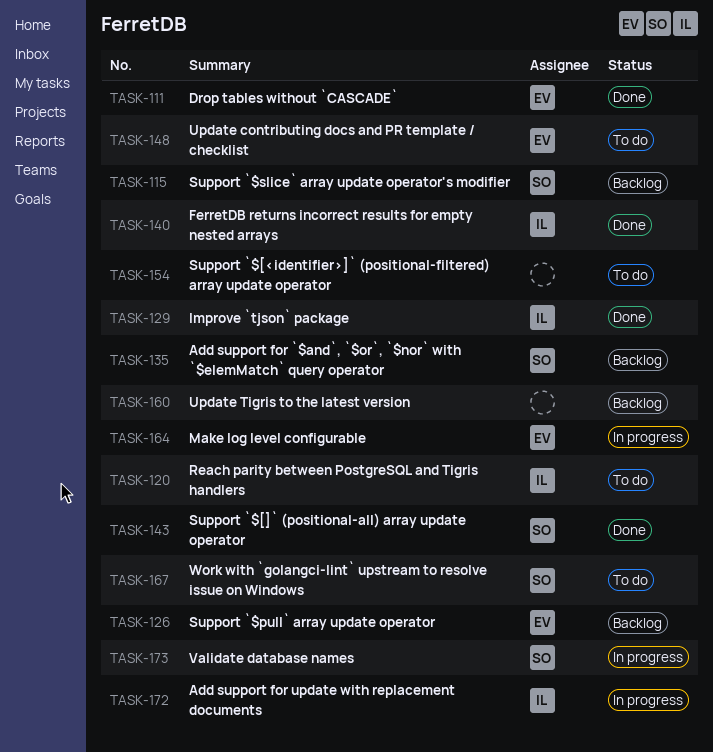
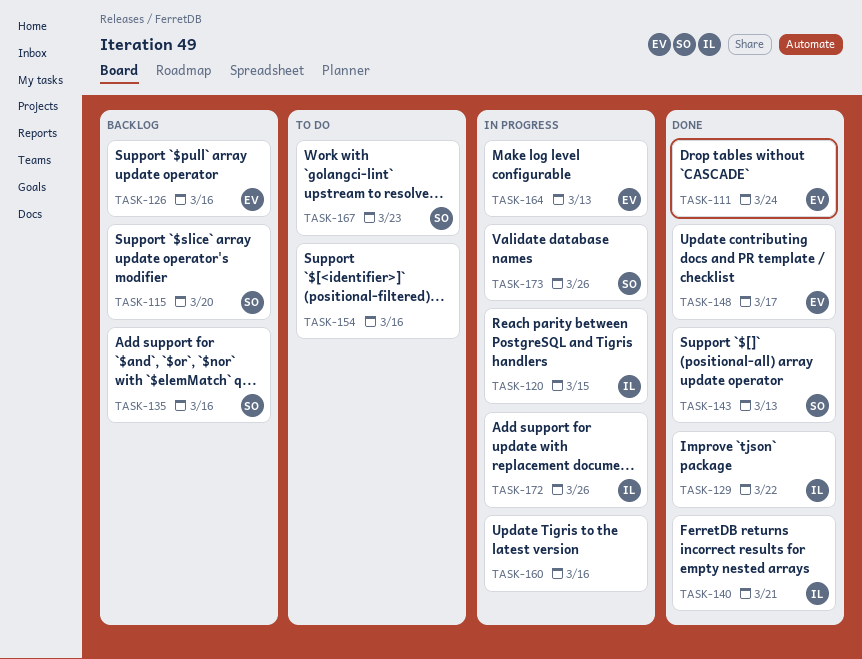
TASK-120, status: To do -> In progress
TASK-148, status: To do -> Done
TASK-160, status: Backlog -> In progress

